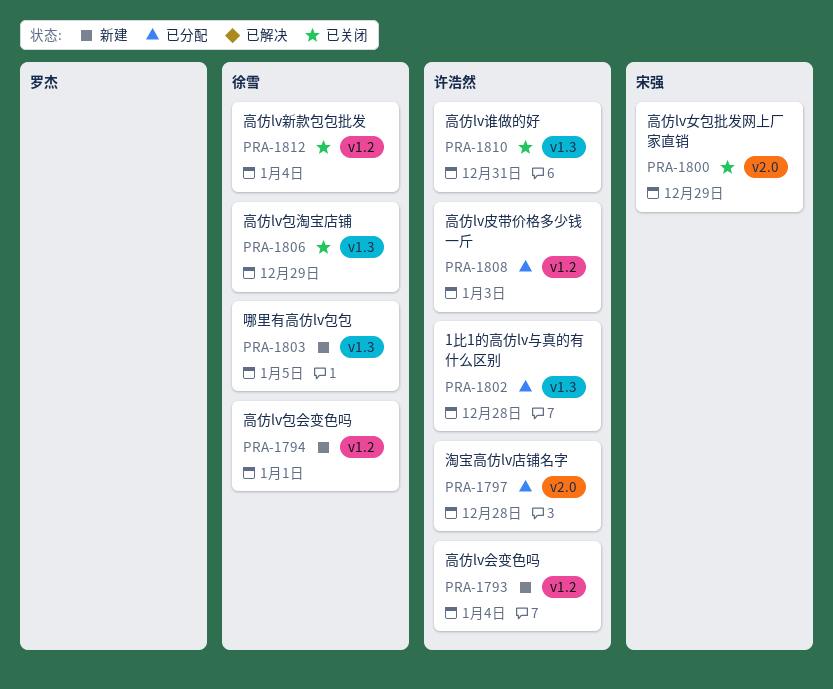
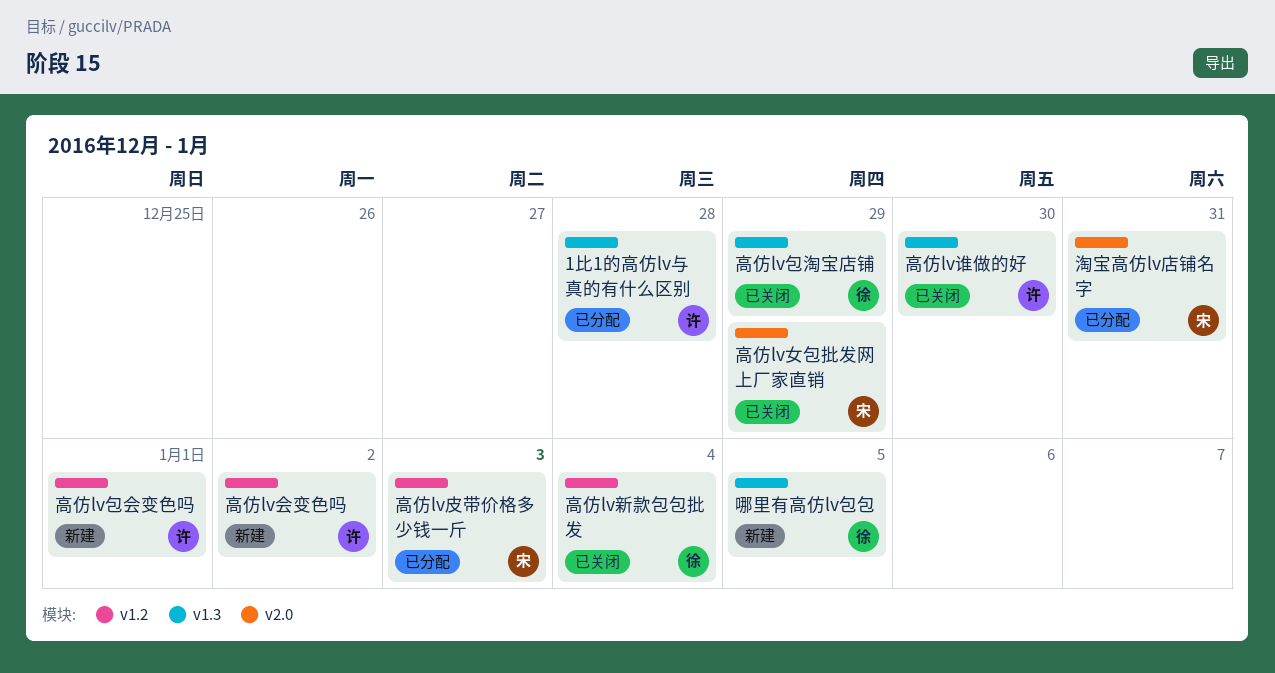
淘宝高仿lv店铺名字, owner: 许浩然 -> 宋强
淘宝高仿lv店铺名字, due: Dec 28 -> Dec 31
高仿lv会变色吗, due: Jan 4 -> Jan 2
高仿lv包会变色吗, owner: 徐雪 -> 许浩然
高仿lv皮带价格多少钱一斤, owner: 许浩然 -> 宋强
高仿lv谁做的好, due: Dec 31 -> Dec 30

